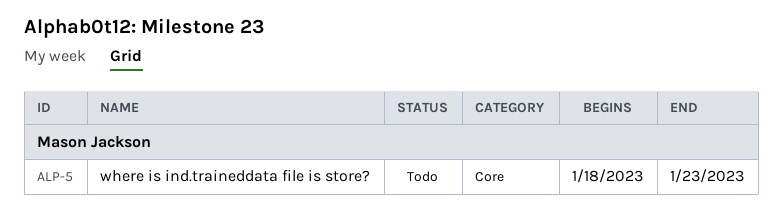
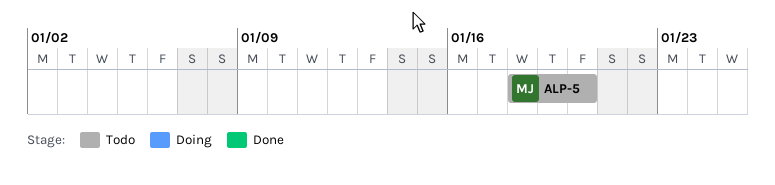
ALP-5, due: Jan 23 -> Jan 20

